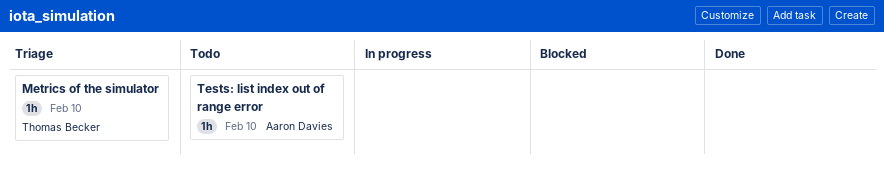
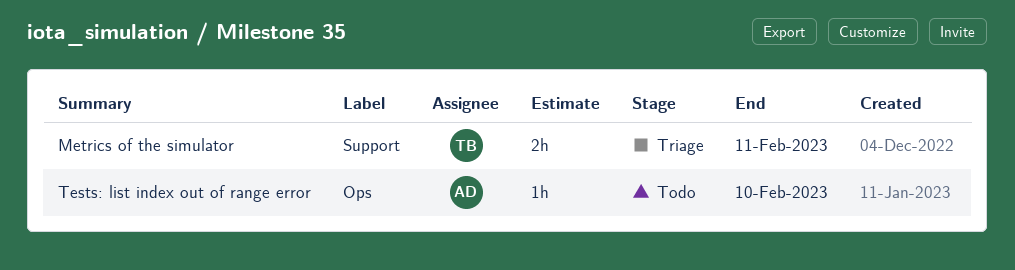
Metrics of the simulator, estimate: 1h -> 2h
Metrics of the simulator, due: Feb 10 -> Feb 11

